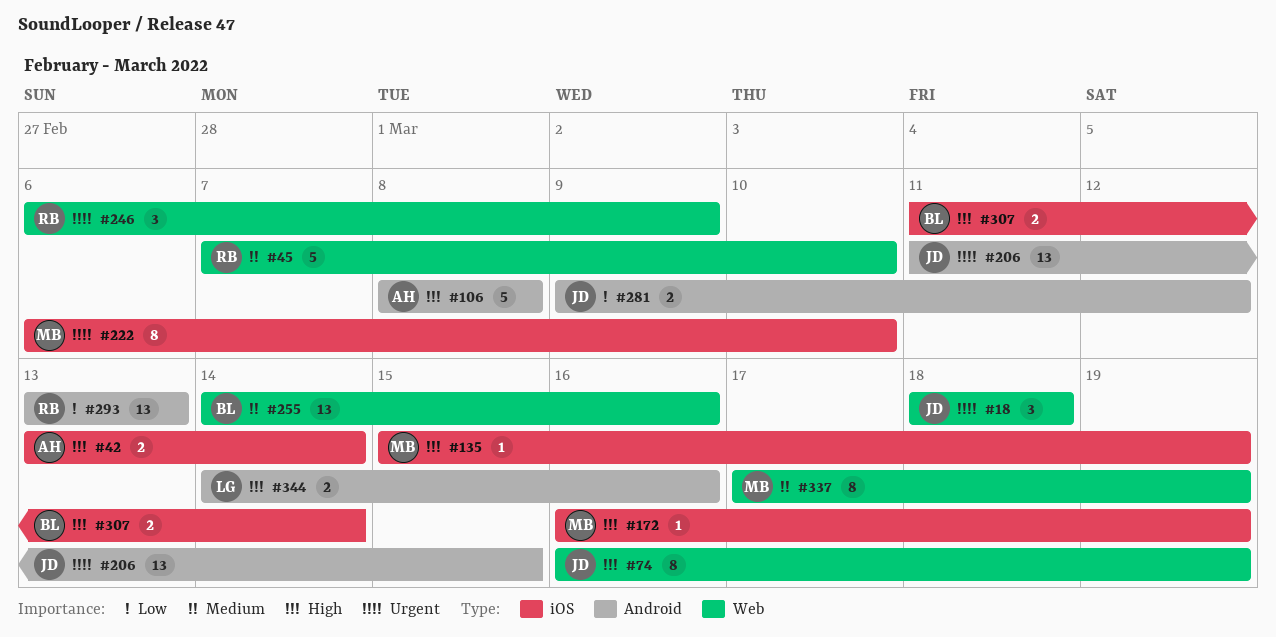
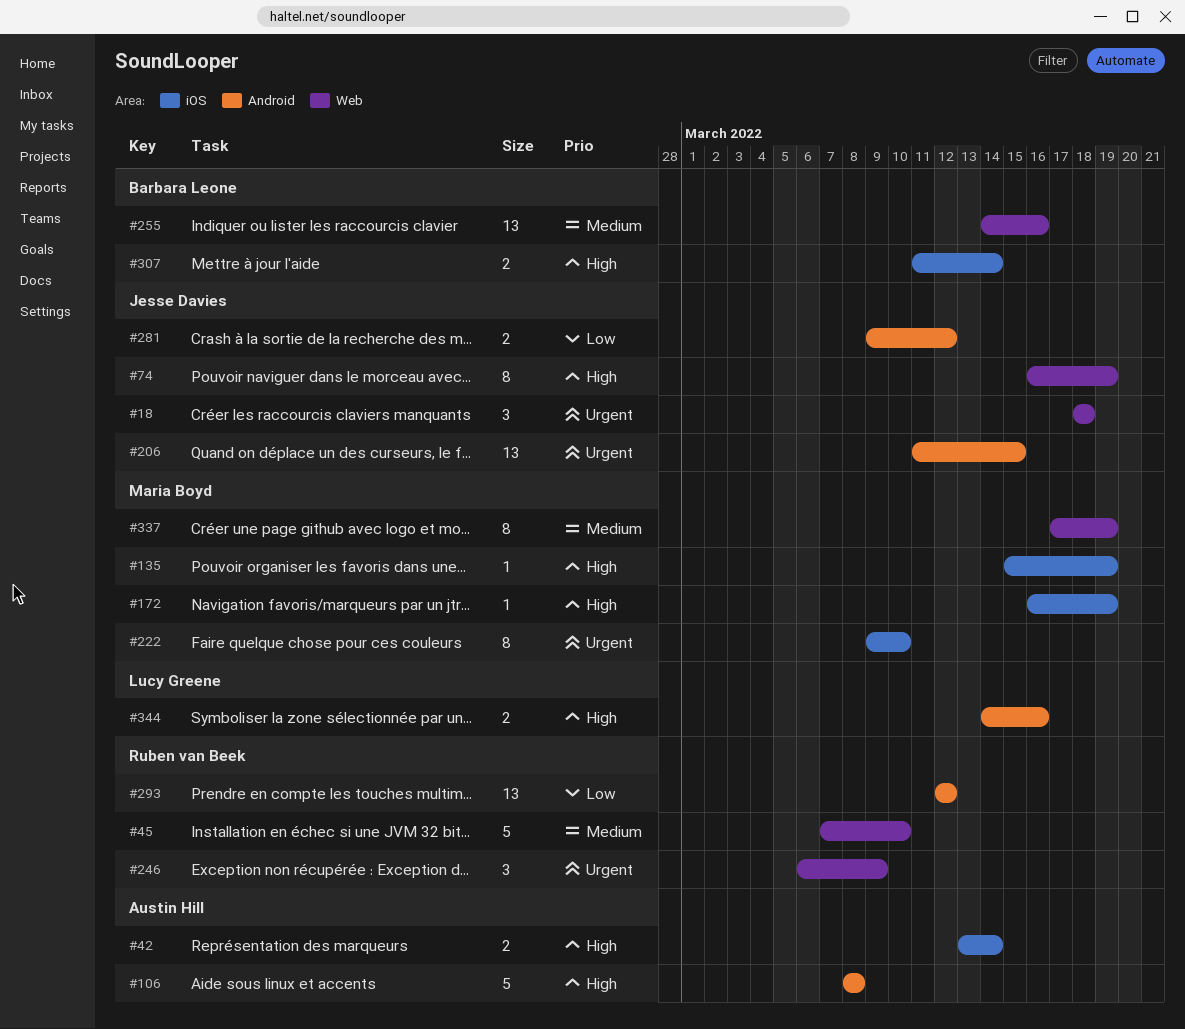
#222, start: Mar 6 -> Mar 9
#293, start: Mar 13 -> Mar 12
#293, due: Mar 13 -> Mar 12

